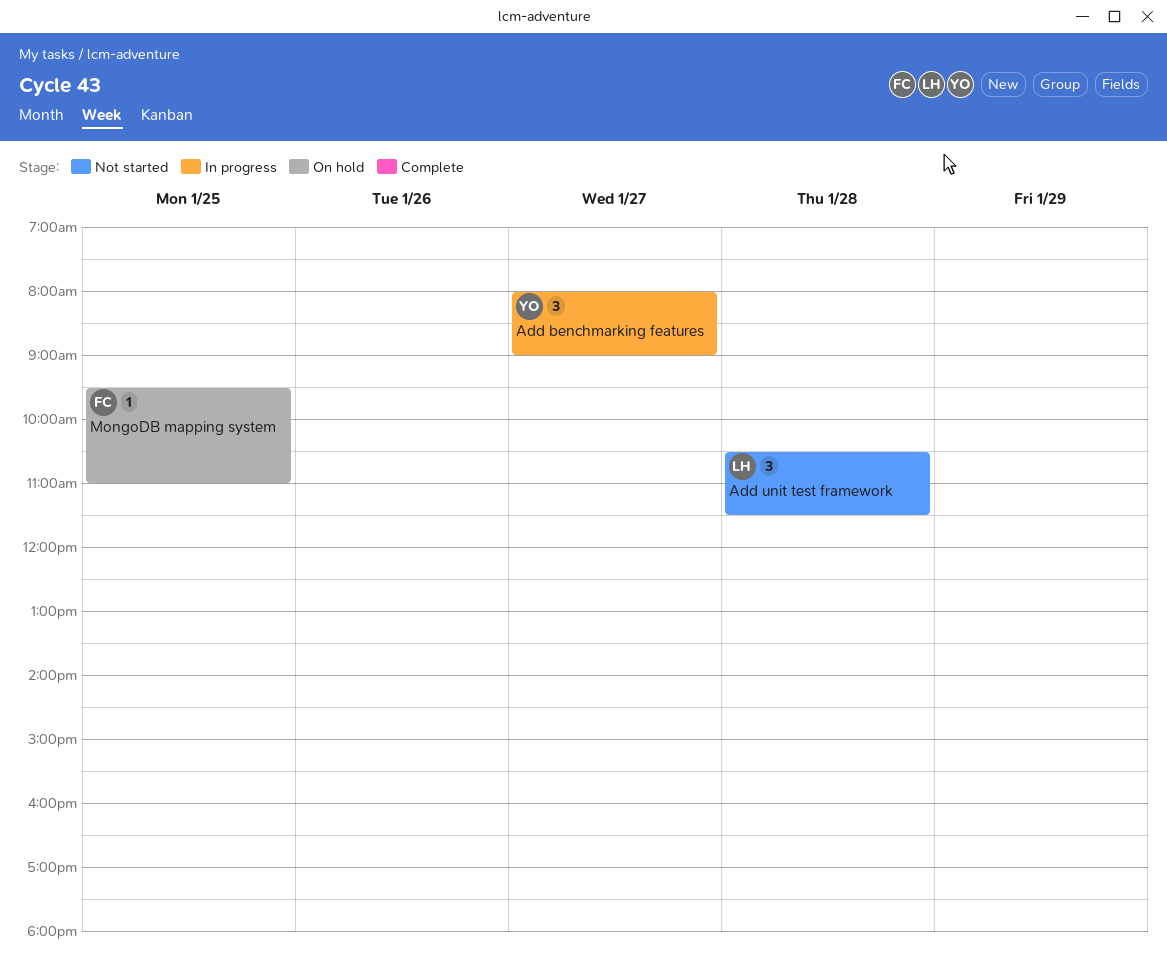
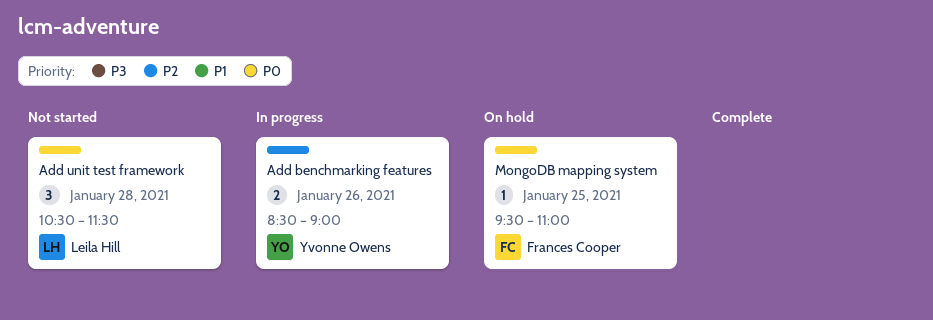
Add benchmarking features, estimate: 3 -> 2
Add benchmarking features, day: Jan 27 -> Jan 26
Add benchmarking features, begins: 08:00 -> 08:30

